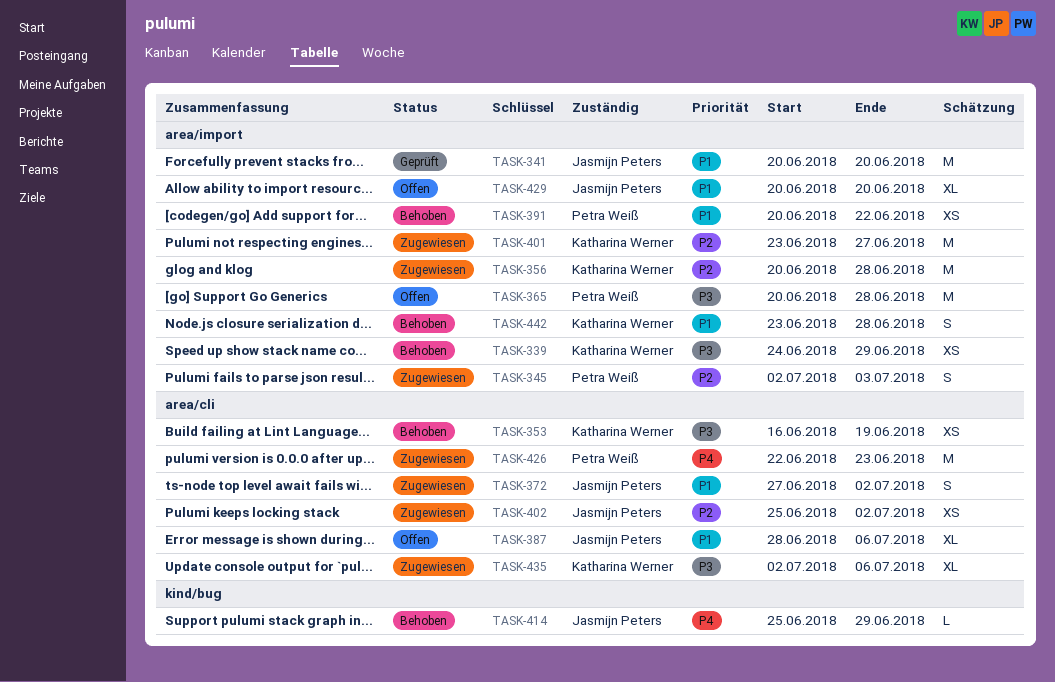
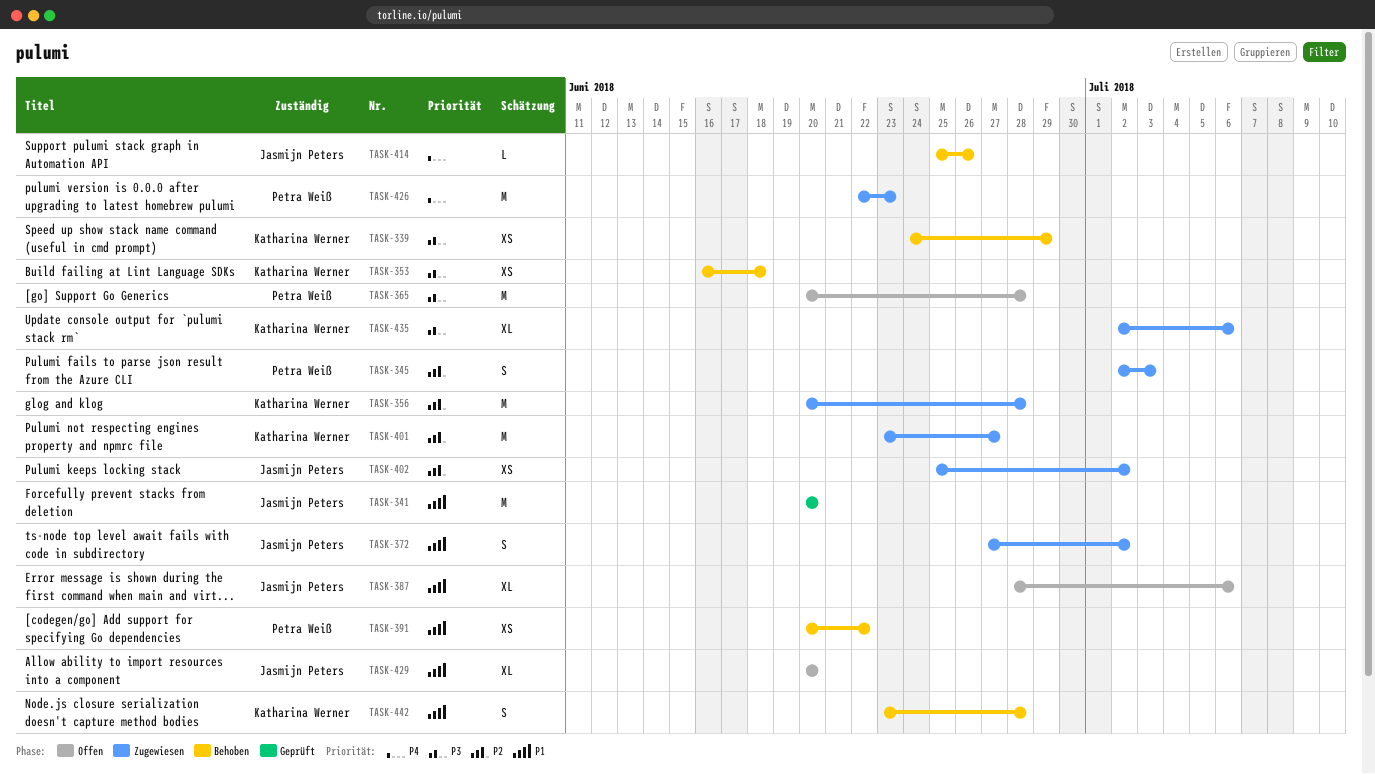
TASK-353, due: Jun 19 -> Jun 18
TASK-414, due: Jun 29 -> Jun 26

